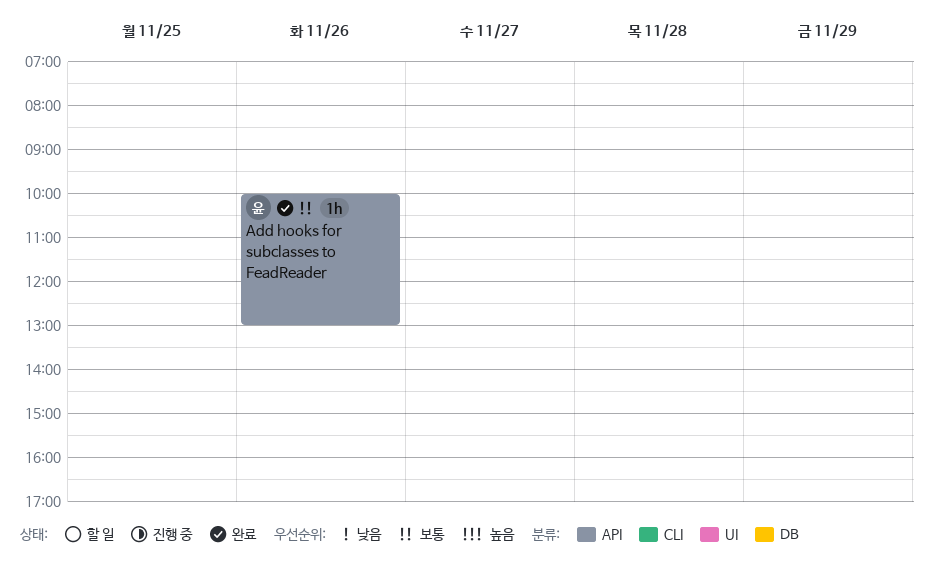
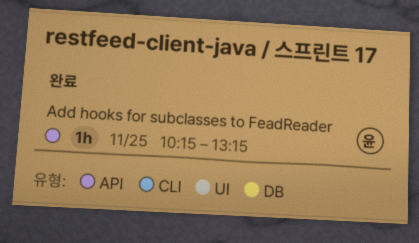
Add hooks for subclasses to FeadReader, day: Nov 26 -> Nov 25
Add hooks for subclasses to FeadReader, begins: 10:00 -> 10:15
Add hooks for subclasses to FeadReader, ends: 13:00 -> 13:15

